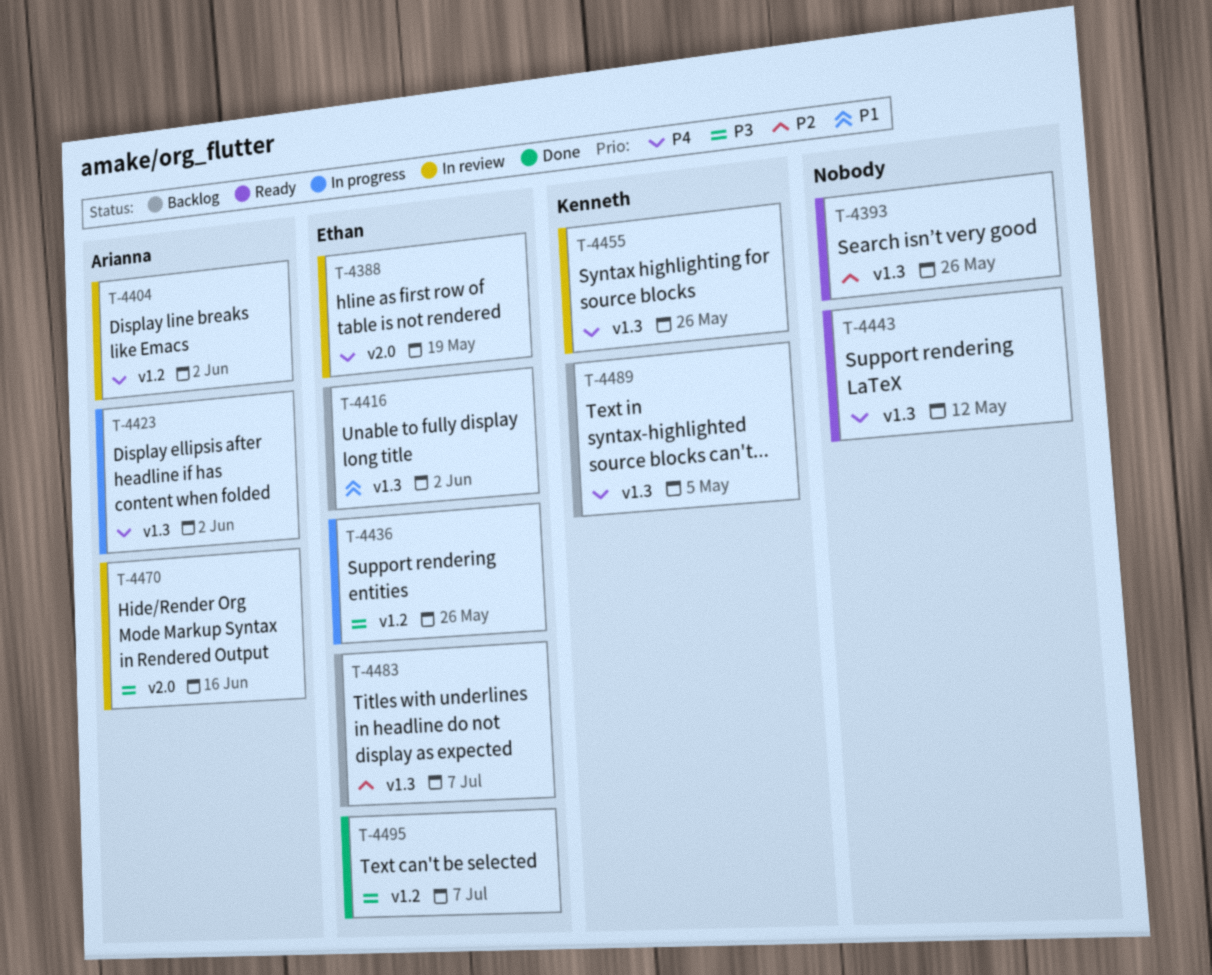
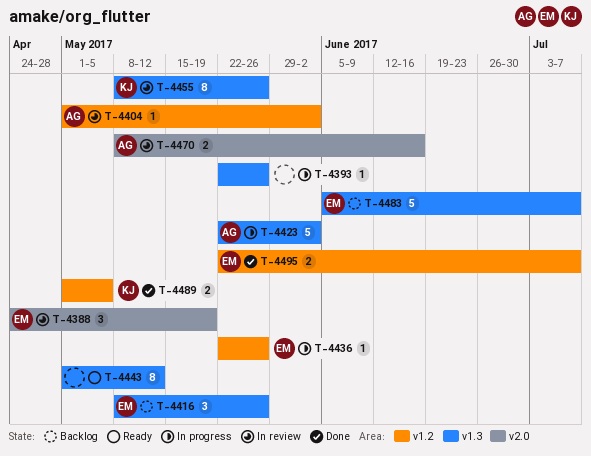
T-4393, status: Ready -> In progress
T-4416, due: Jun 2 -> May 26
T-4489, status: Backlog -> Done
T-4489, label: v1.3 -> v1.2

